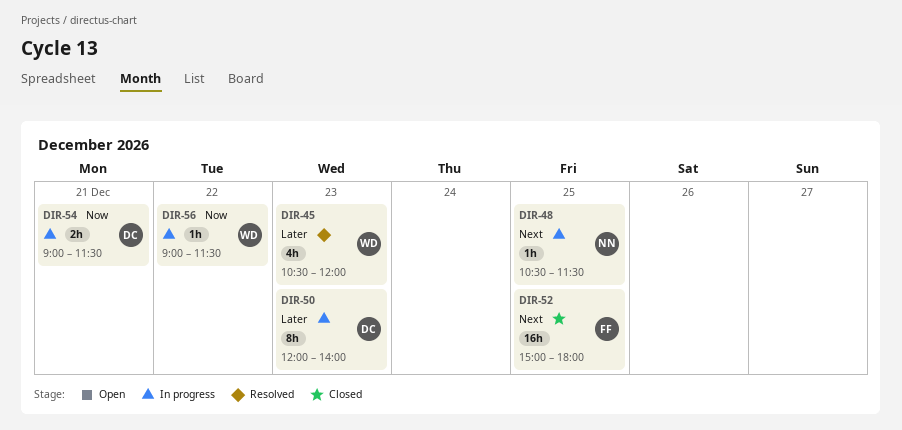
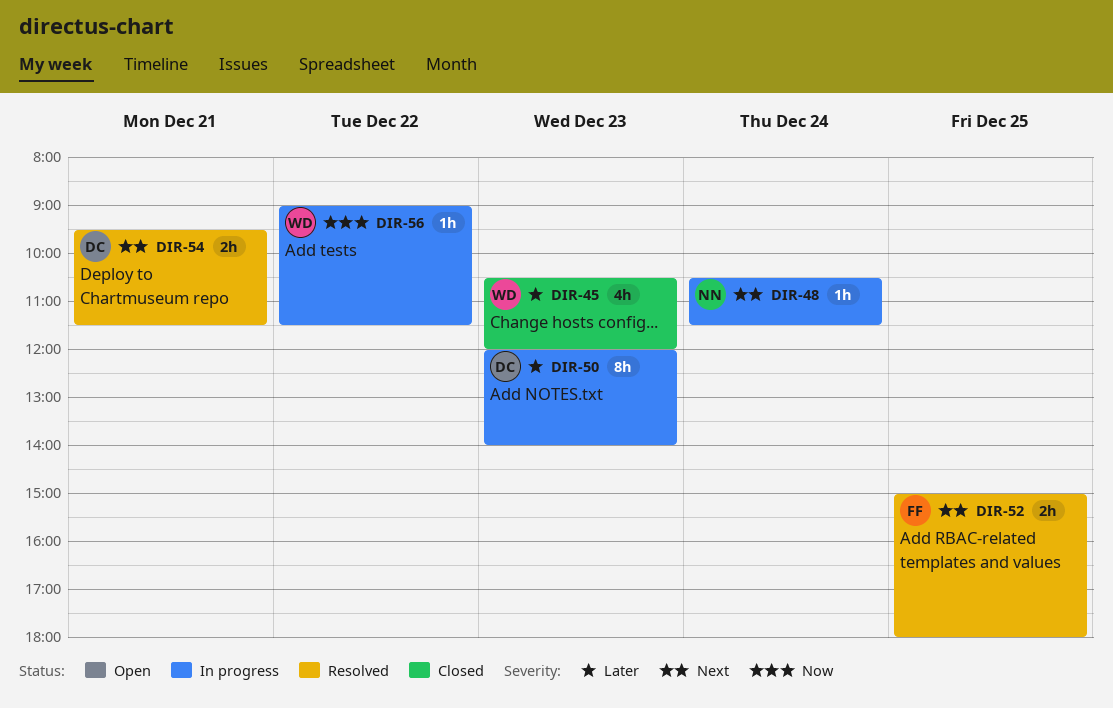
DIR-45, status: Resolved -> Closed
DIR-48, day: Dec 25 -> Dec 24
DIR-52, status: Closed -> Resolved
DIR-52, estimate: 16h -> 2h
DIR-54, status: In progress -> Resolved
DIR-54, priority: Now -> Next
DIR-54, begins: 09:00 -> 09:30

